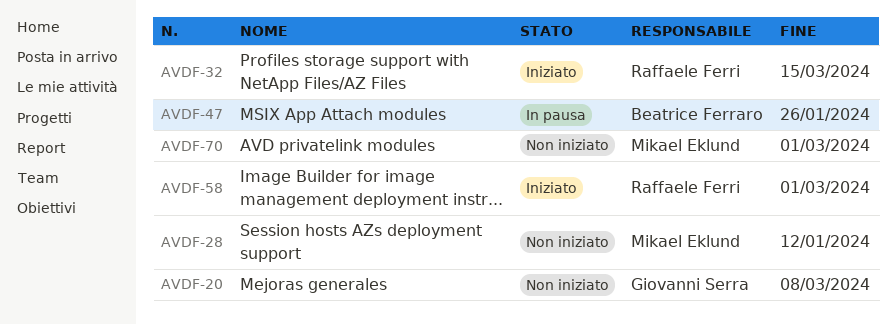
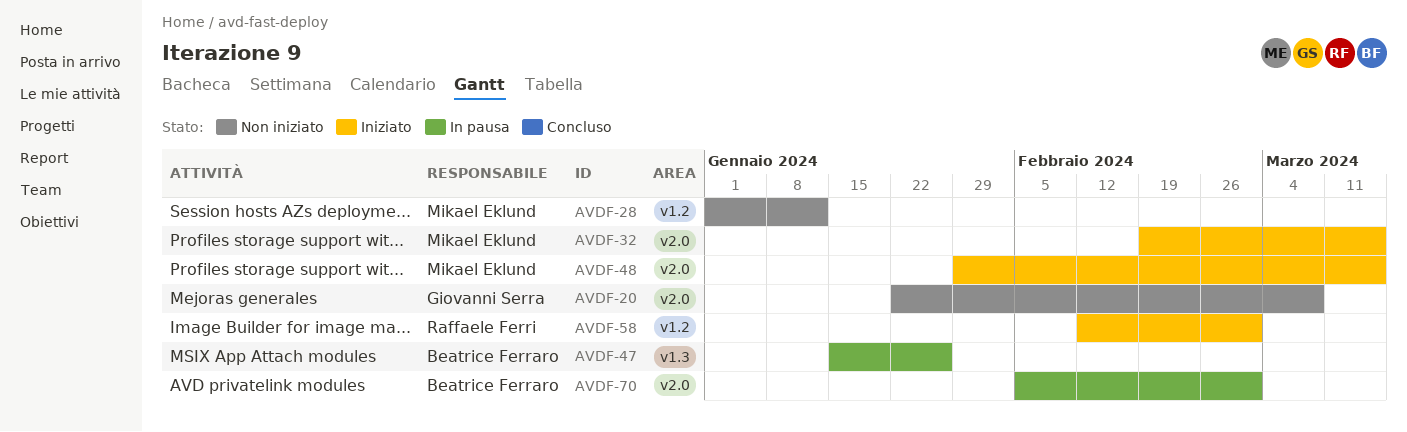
AVDF-32, owner: Raffaele Ferri -> Mikael Eklund
AVDF-48: none -> present
AVDF-70, status: Non iniziato -> In pausa
AVDF-70, owner: Mikael Eklund -> Beatrice Ferraro

